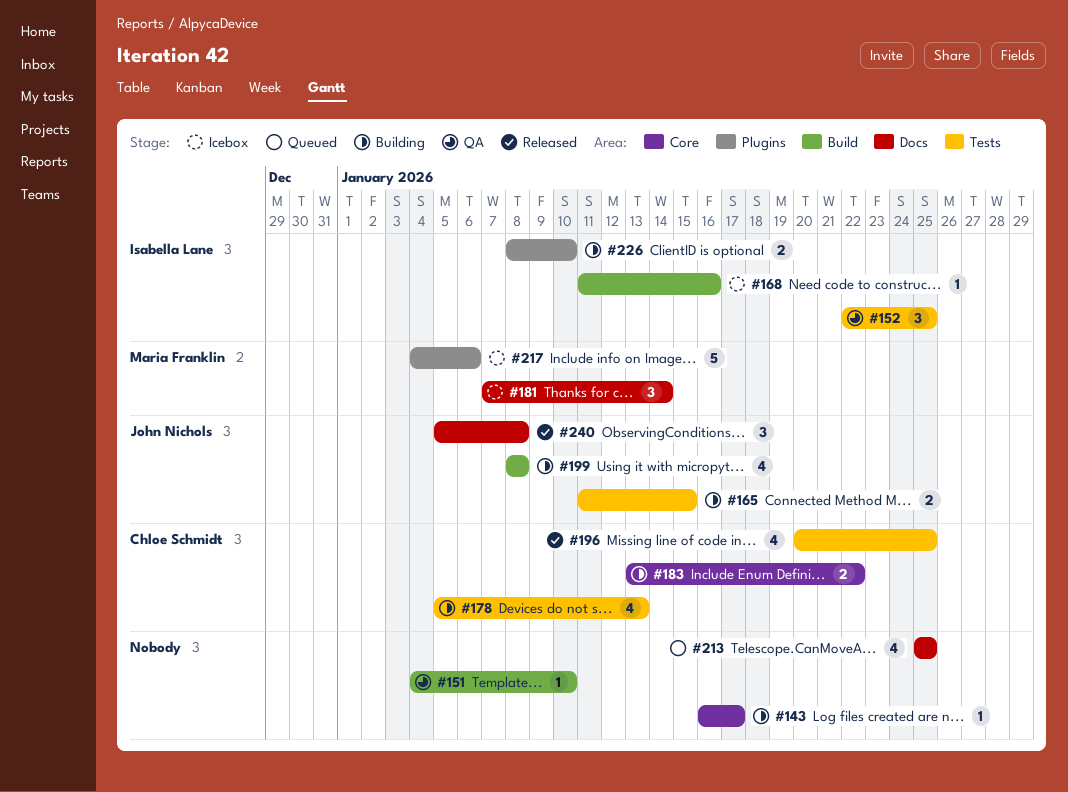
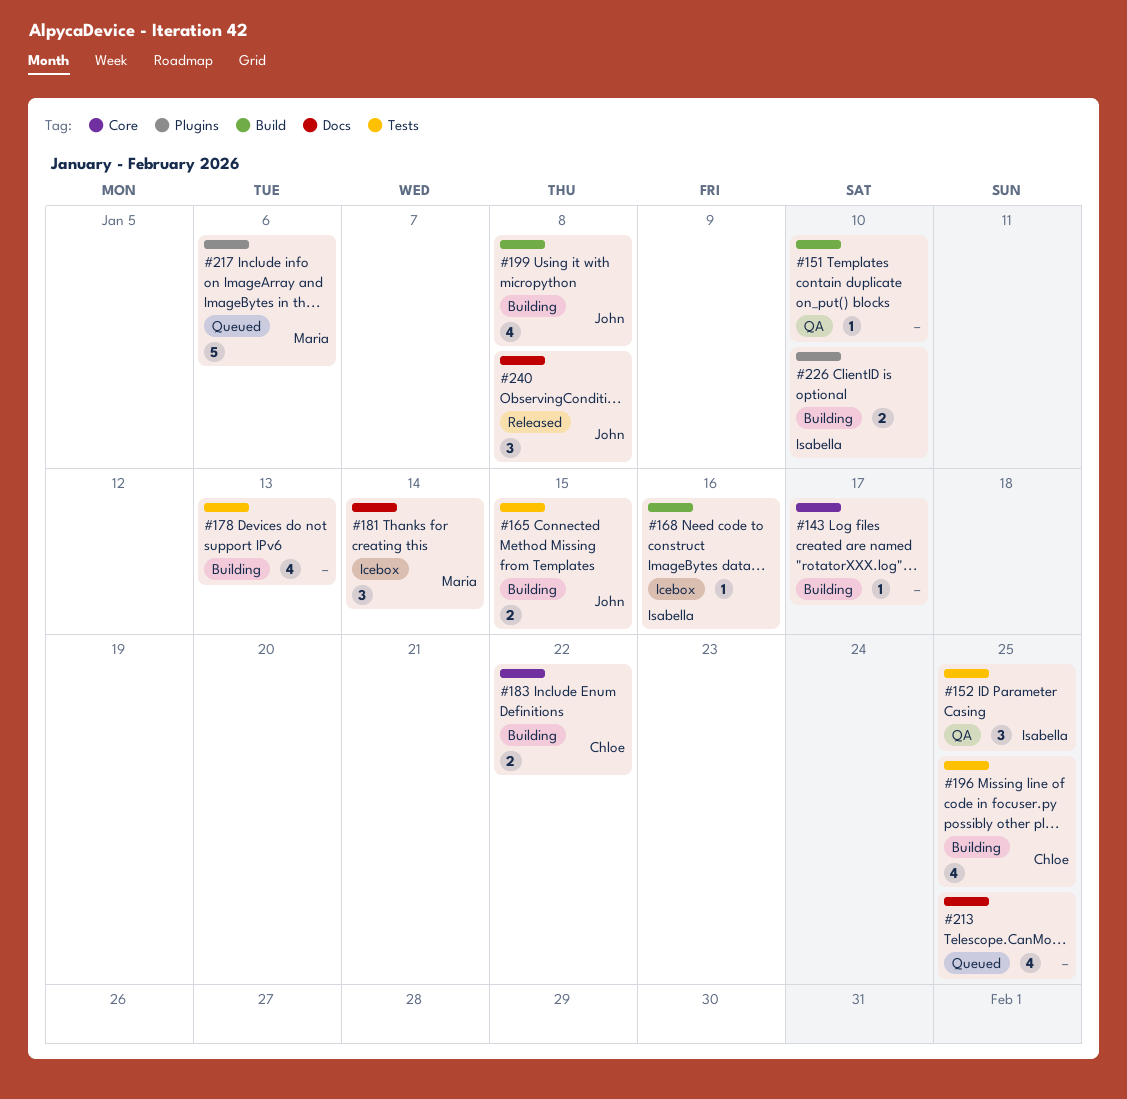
#178, owner: Chloe Schmidt -> none
#196, status: Released -> Building
#217, status: Icebox -> Queued

